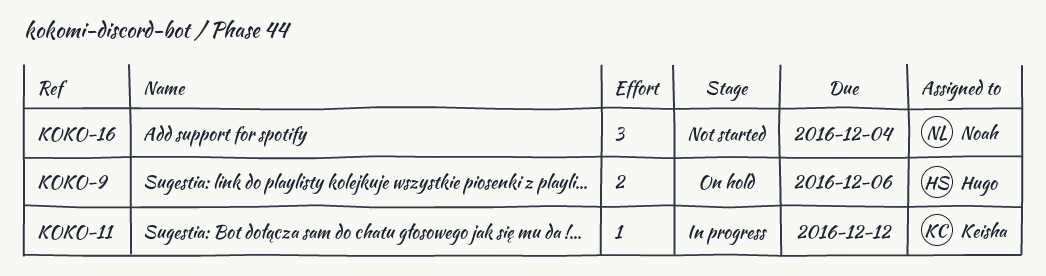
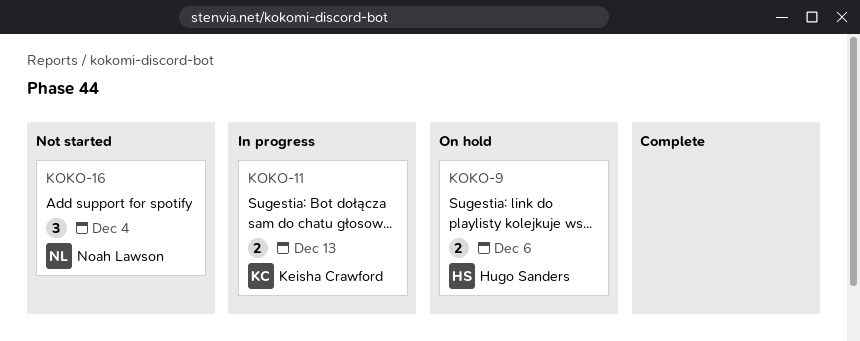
KOKO-11, estimate: 1 -> 2
KOKO-11, due: Dec 12 -> Dec 13

